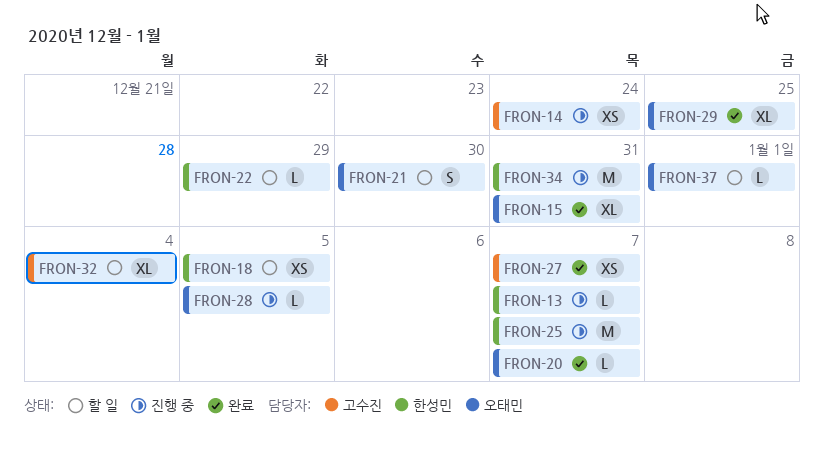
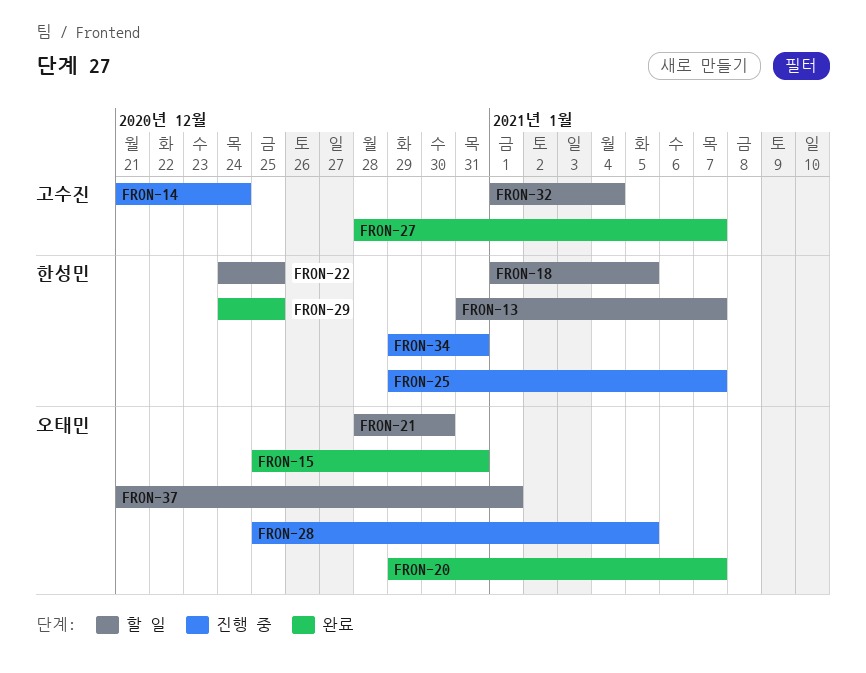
FRON-13, status: 진행 중 -> 할 일
FRON-22, due: Dec 29 -> Dec 25
FRON-29, owner: 오태민 -> 한성민

